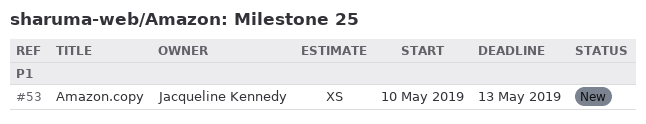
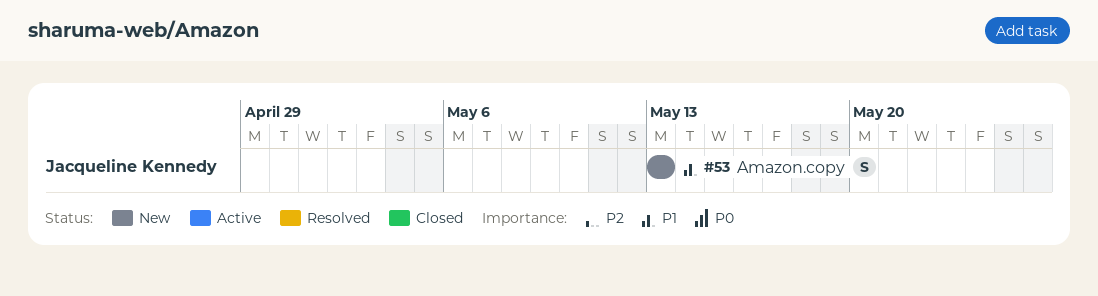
#53, estimate: XS -> S
#53, start: May 10 -> May 13

